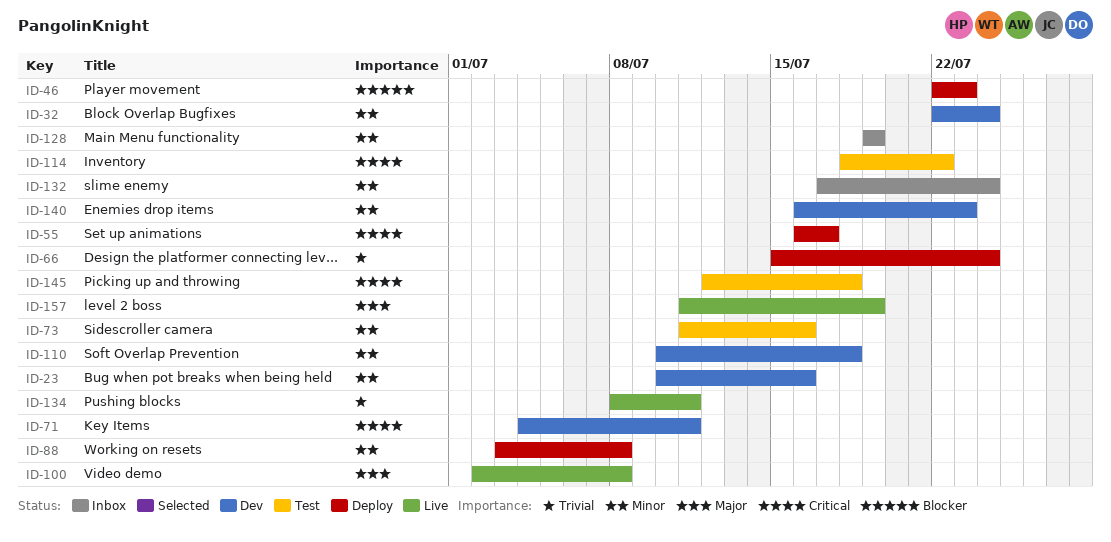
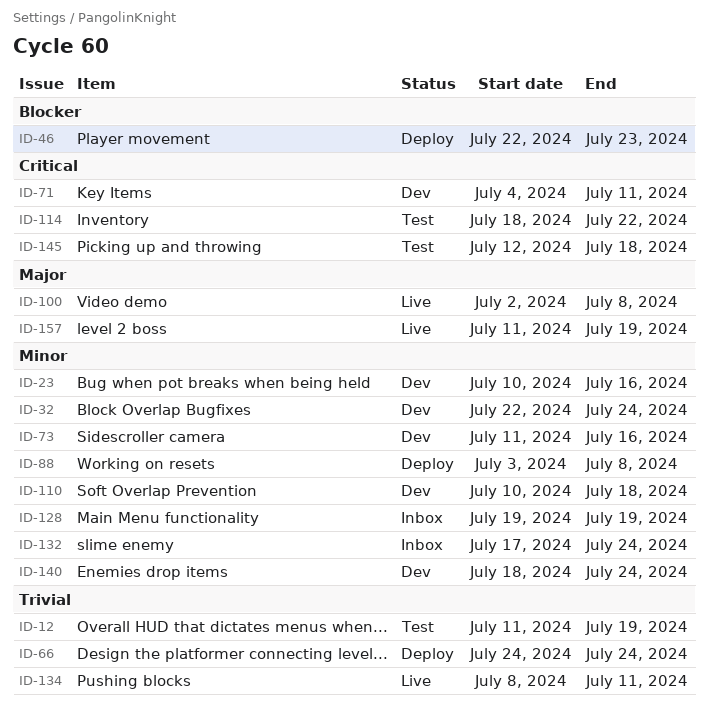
ID-12: none -> present
ID-55: present -> none
ID-66, start: Jul 15 -> Jul 24
ID-73, status: Test -> Dev
ID-140, start: Jul 16 -> Jul 18
ID-140, due: Jul 23 -> Jul 24

